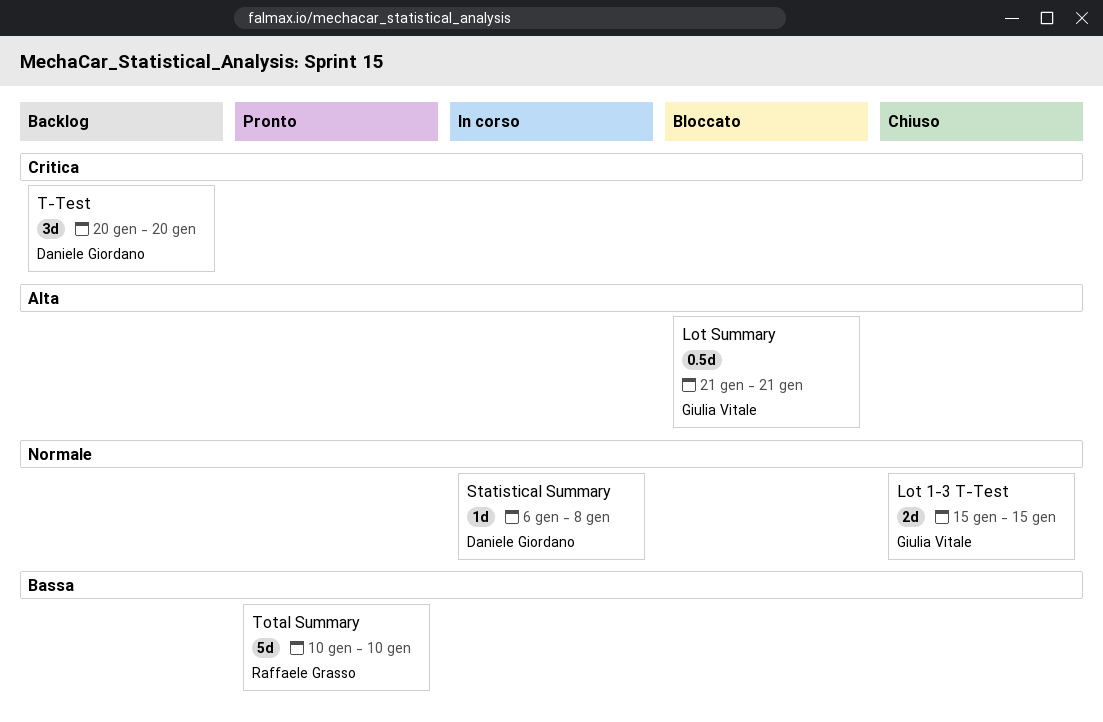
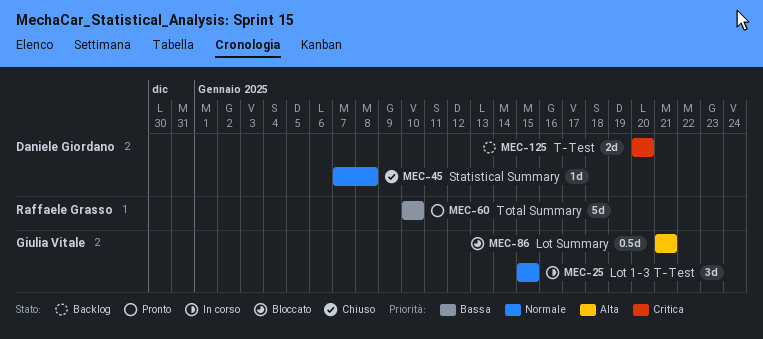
Lot 1-3 T-Test, status: Chiuso -> In corso
Lot 1-3 T-Test, estimate: 2d -> 3d
Statistical Summary, status: In corso -> Chiuso
Statistical Summary, start: Jan 6 -> Jan 7
T-Test, estimate: 3d -> 2d

